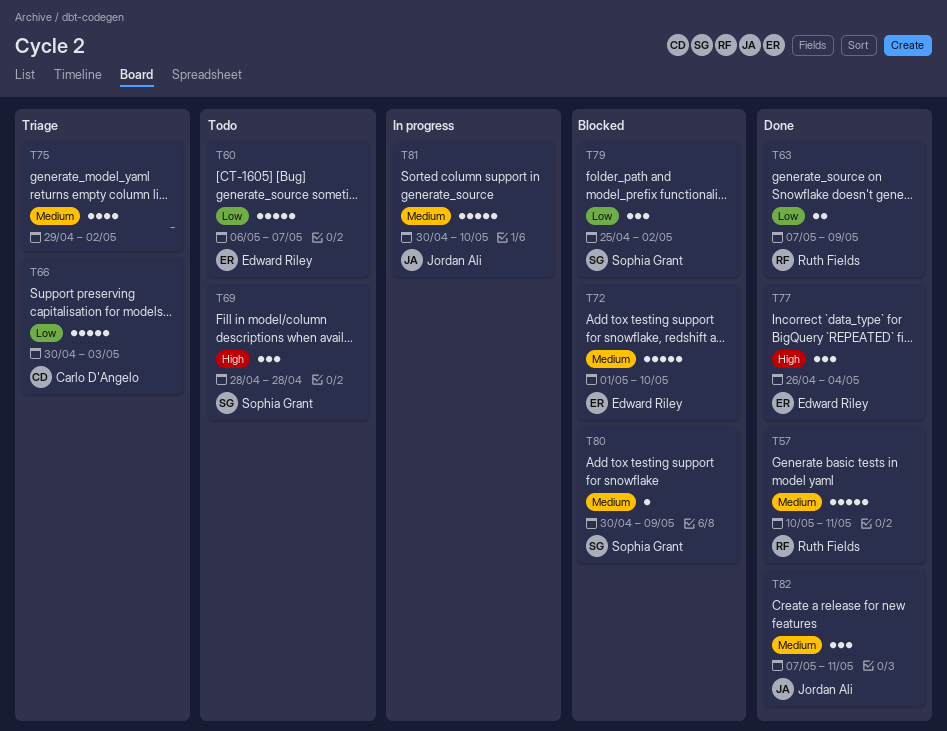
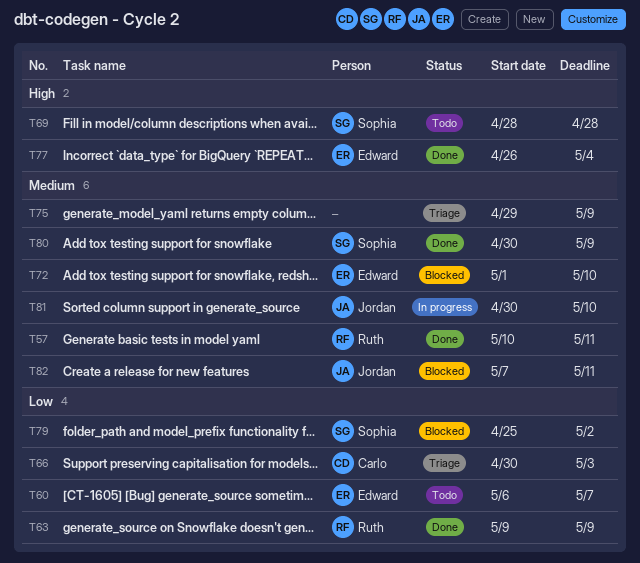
T63, start: May 7 -> May 9
T75, due: May 2 -> May 9
T80, status: Blocked -> Done
T82, status: Done -> Blocked

